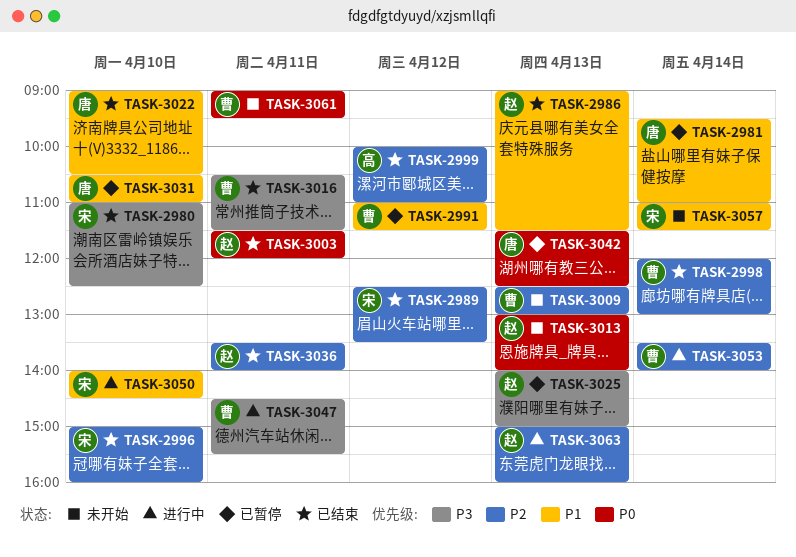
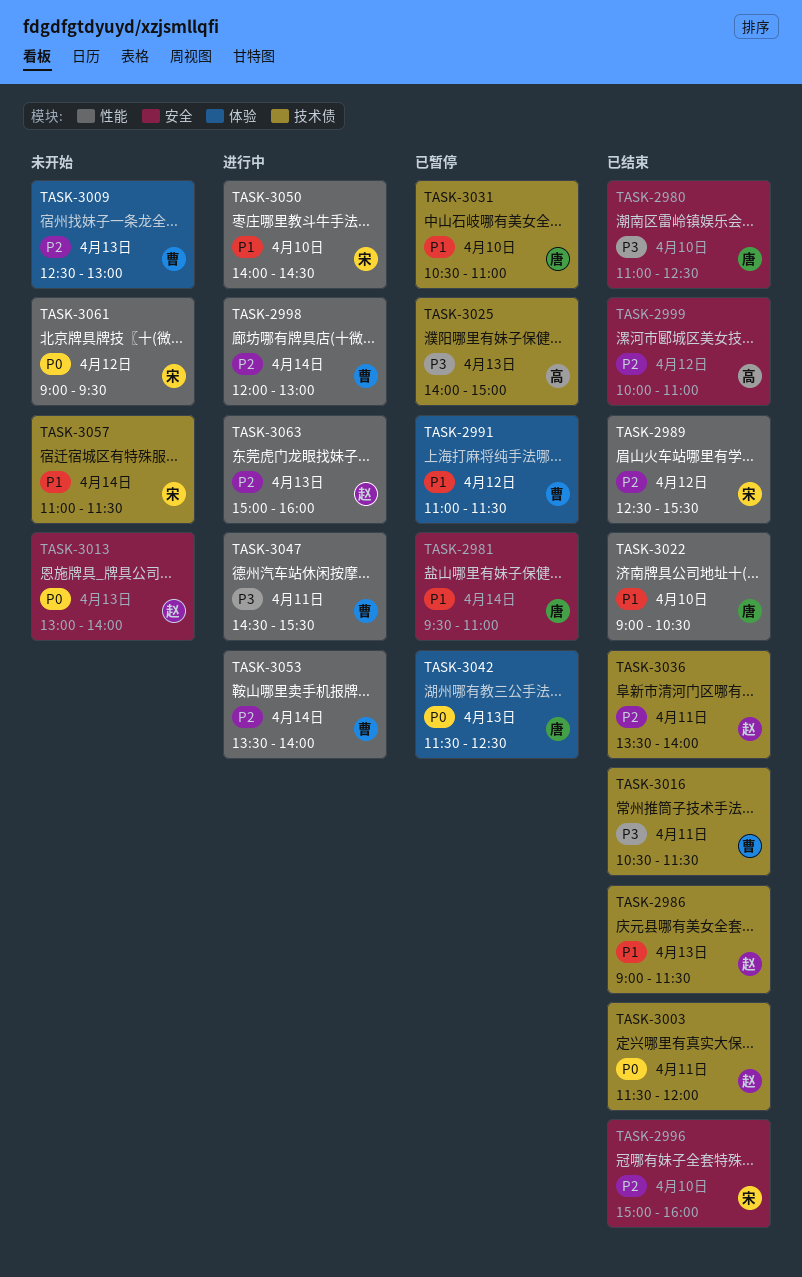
TASK-2980, owner: 宋 -> 唐
TASK-2989, ends: 13:30 -> 15:30
TASK-2998, status: 已结束 -> 进行中
TASK-3025, owner: 赵 -> 高
TASK-3061, owner: 曹 -> 宋
TASK-3061, day: Apr 11 -> Apr 12

